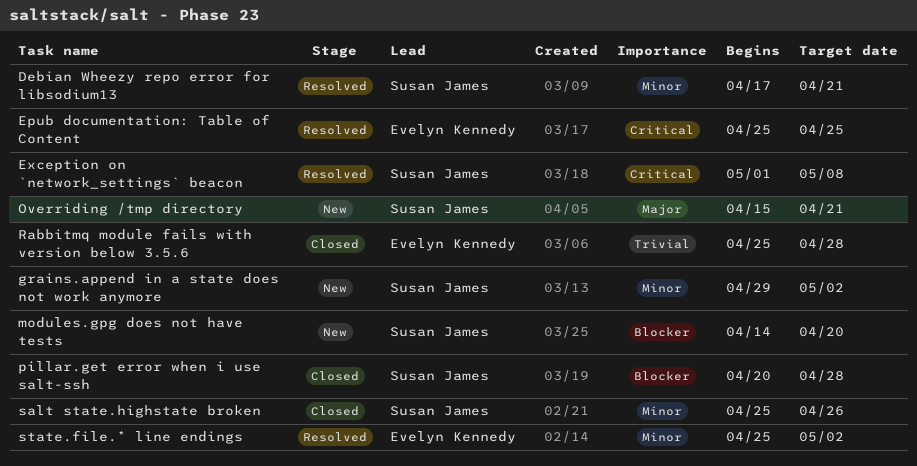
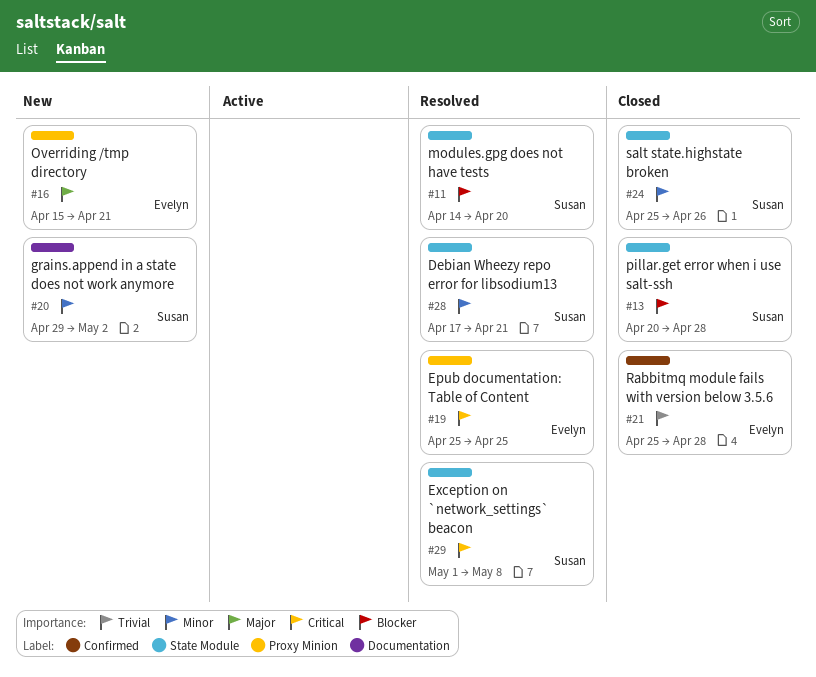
modules.gpg does not have tests, status: New -> Resolved
Overriding /tmp directory, owner: Susan James -> Evelyn Kennedy
state.file.* line endings: present -> none

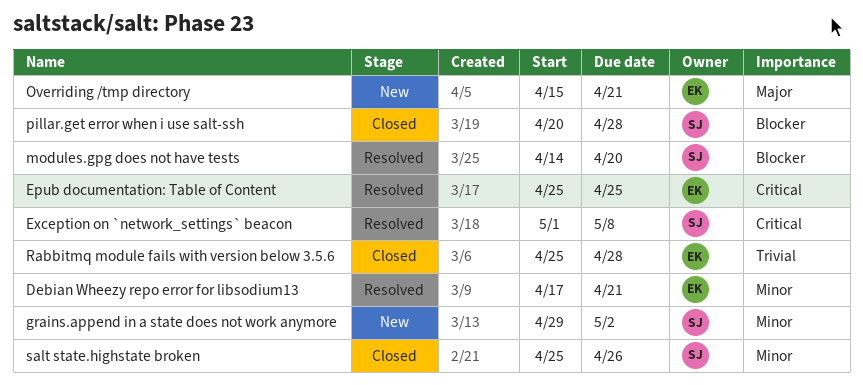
Debian Wheezy repo error for libsodium13, owner: Susan -> Evelyn

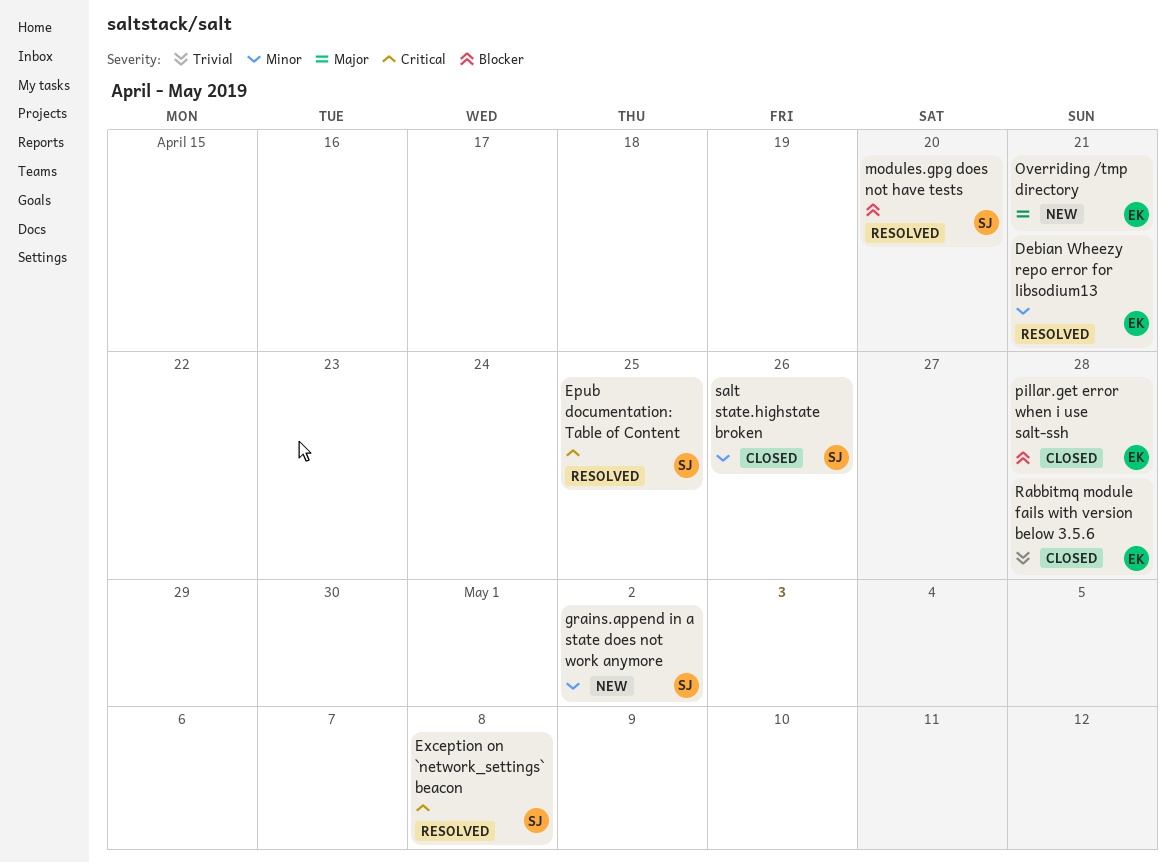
Epub documentation: Table of Content, owner: EK -> SJ
pillar.get error when i use salt-ssh, owner: SJ -> EK

